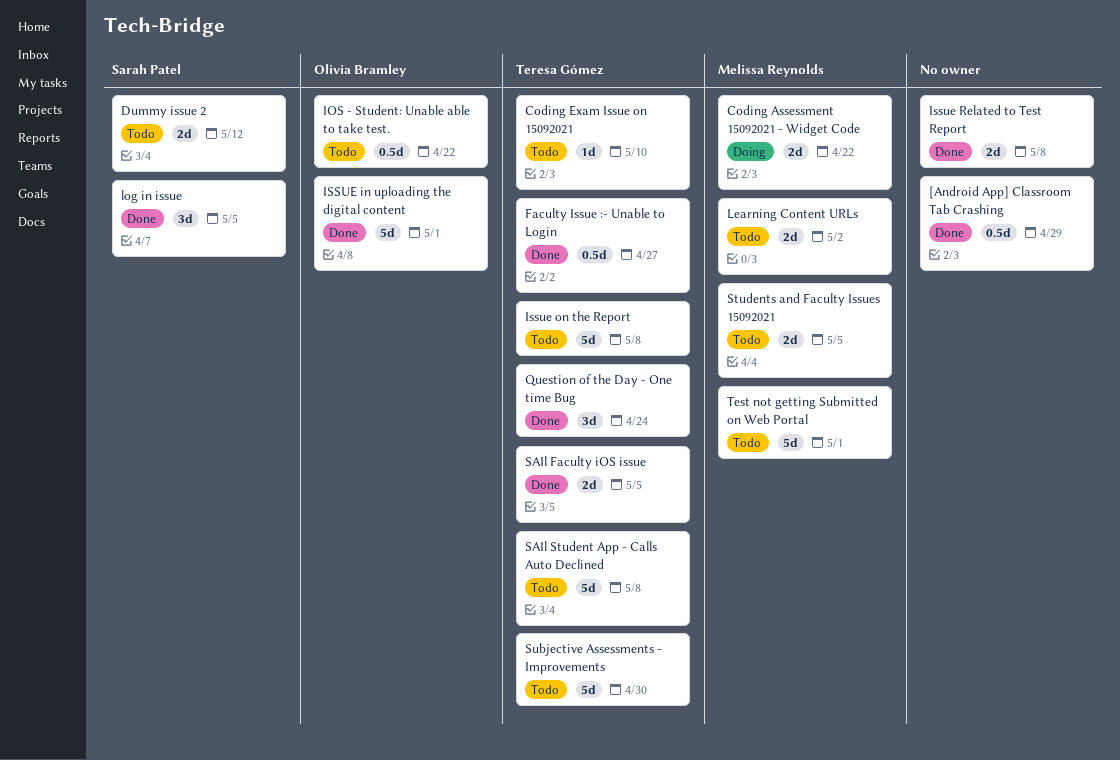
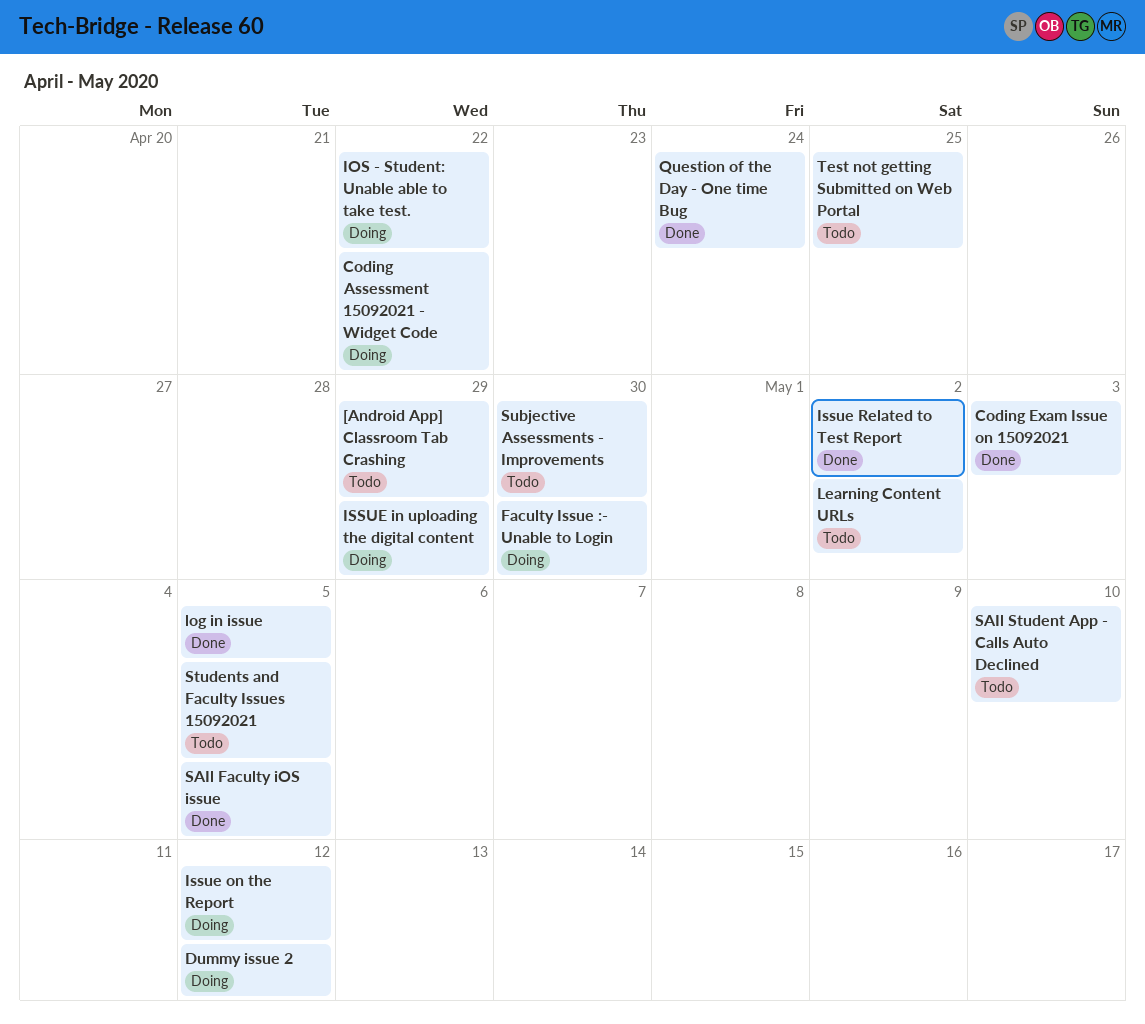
[Android App] Classroom Tab Crashing, status: Done -> Todo
Coding Exam Issue on 15092021, status: Todo -> Done
Coding Exam Issue on 15092021, due: May 10 -> May 3
Dummy issue 2, status: Todo -> Doing
Faculty Issue :- Unable to Login, status: Done -> Doing
Faculty Issue :- Unable to Login, due: Apr 27 -> Apr 30
IOS - Student: Unable able to take test., status: Todo -> Doing
ISSUE in uploading the digital content, status: Done -> Doing
ISSUE in uploading the digital content, due: May 1 -> Apr 29
Issue on the Report, status: Todo -> Doing
Issue on the Report, due: May 8 -> May 12
Issue Related to Test Report, due: May 8 -> May 2
SAIl Student App - Calls Auto Declined, due: May 8 -> May 10
Test not getting Submitted on Web Portal, due: May 1 -> Apr 25

